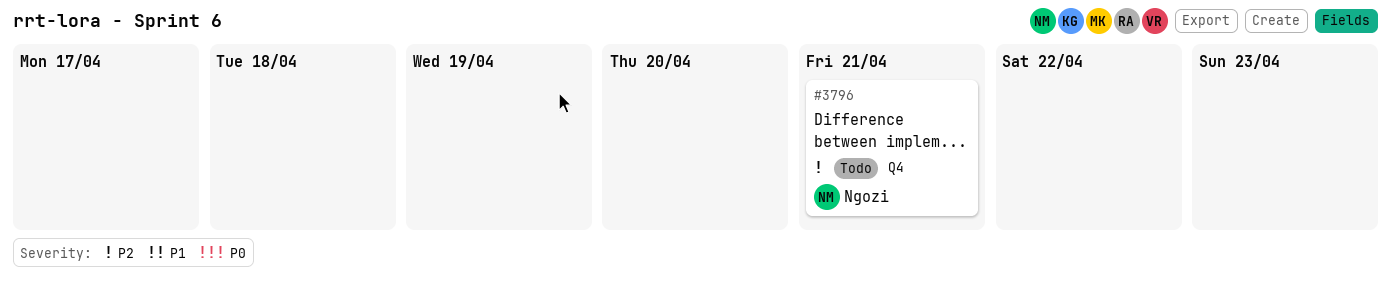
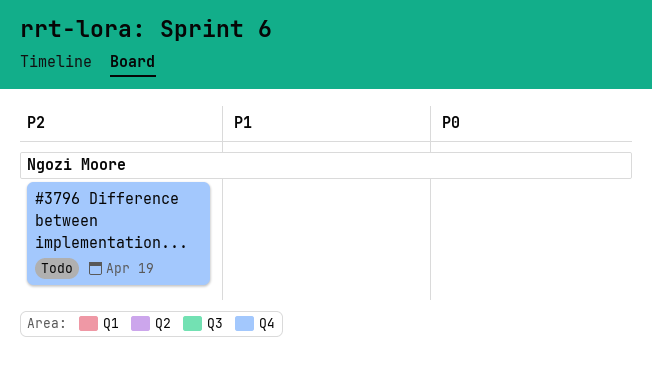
#3796, due: Apr 21 -> Apr 19

